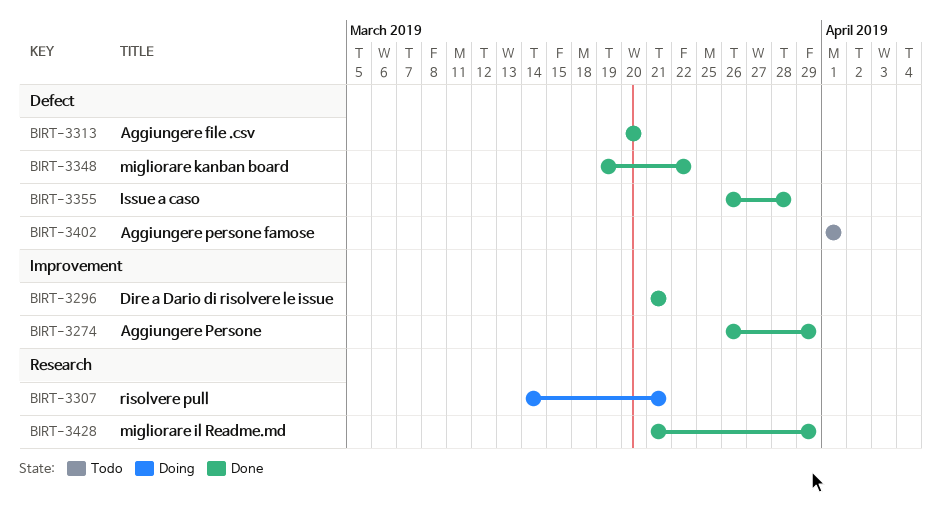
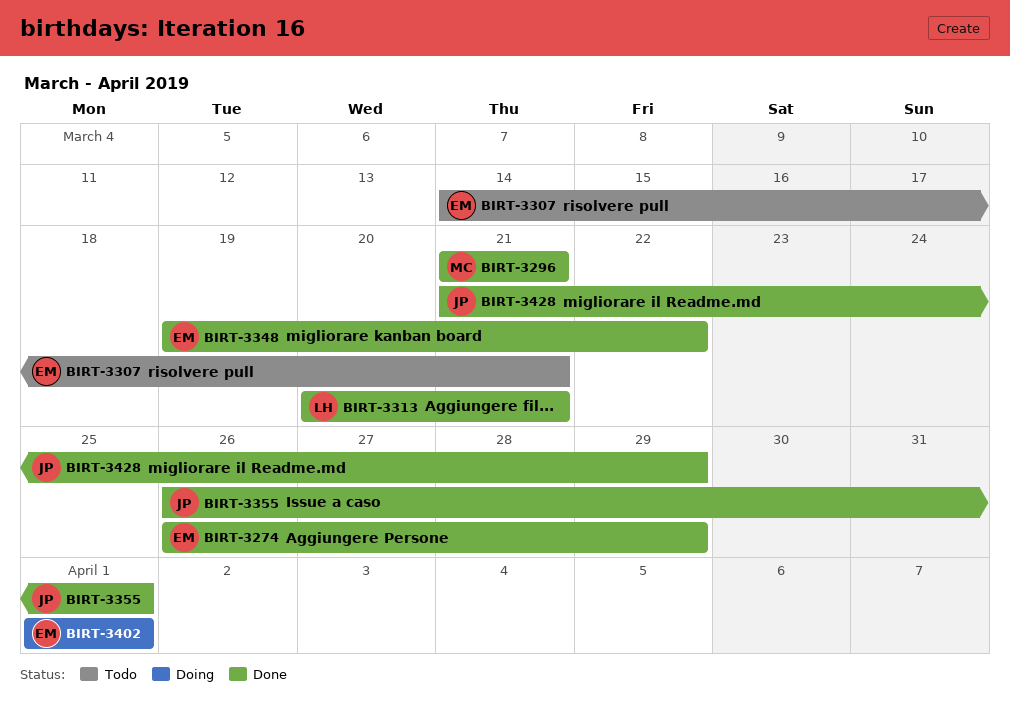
BIRT-3307, status: Doing -> Todo
BIRT-3313, due: Mar 20 -> Mar 21
BIRT-3355, due: Mar 28 -> Apr 1
BIRT-3402, status: Todo -> Doing

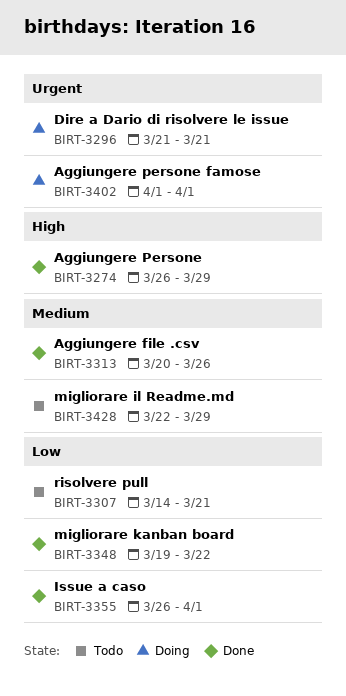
BIRT-3296, status: Done -> Doing
BIRT-3313, due: Mar 21 -> Mar 26
BIRT-3428, status: Done -> Todo
BIRT-3428, start: Mar 21 -> Mar 22

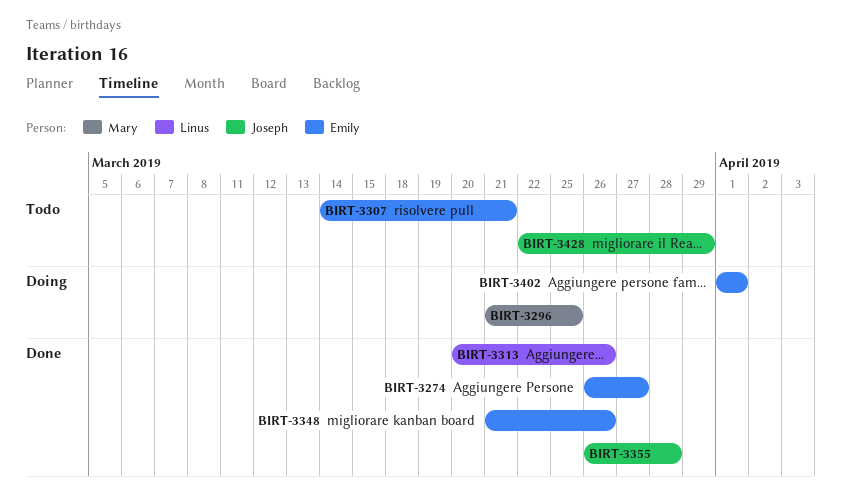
BIRT-3274, due: Mar 29 -> Mar 27
BIRT-3296, due: Mar 21 -> Mar 25
BIRT-3348, start: Mar 19 -> Mar 21
BIRT-3348, due: Mar 22 -> Mar 26
BIRT-3355, due: Apr 1 -> Mar 28

